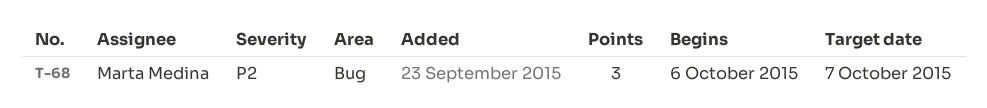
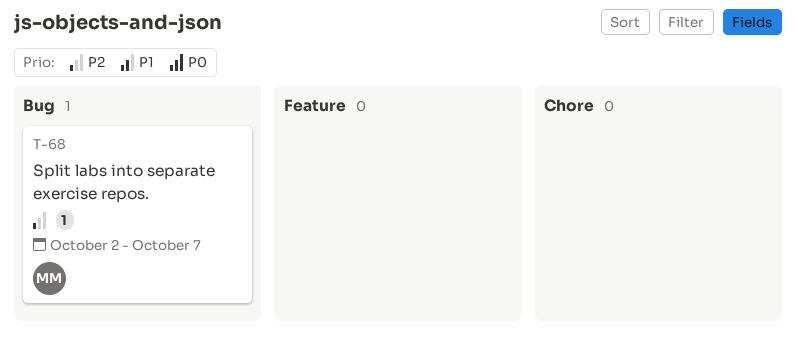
T-68, estimate: 3 -> 1
T-68, start: Oct 6 -> Oct 2

